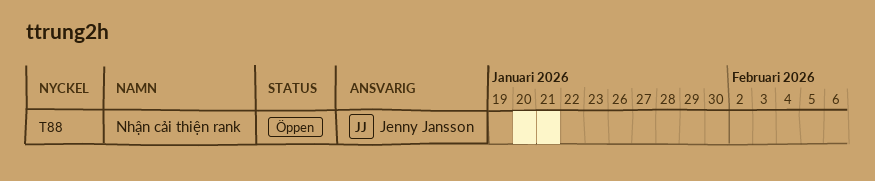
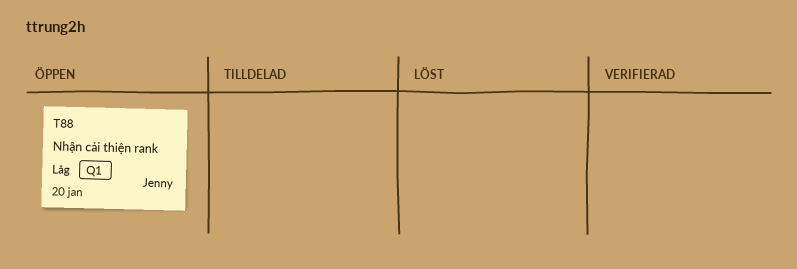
T88, due: Jan 21 -> Jan 20

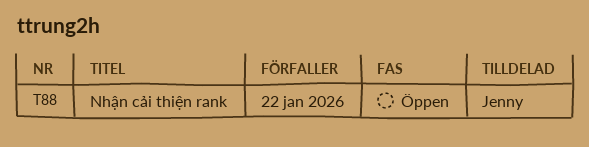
T88, due: Jan 20 -> Jan 22

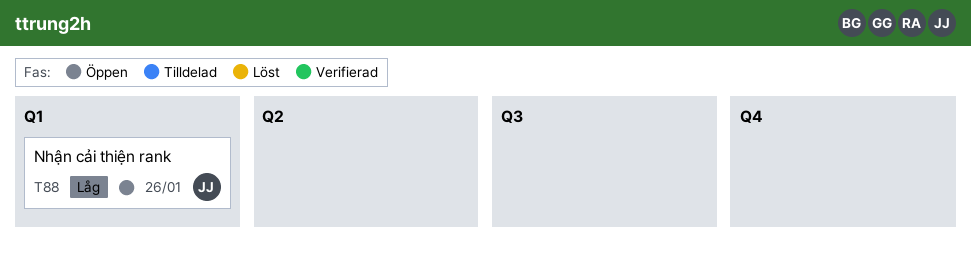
T88, due: Jan 22 -> Jan 26

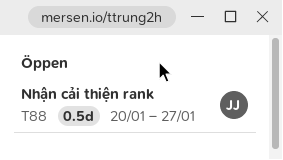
T88, due: Jan 26 -> Jan 27

